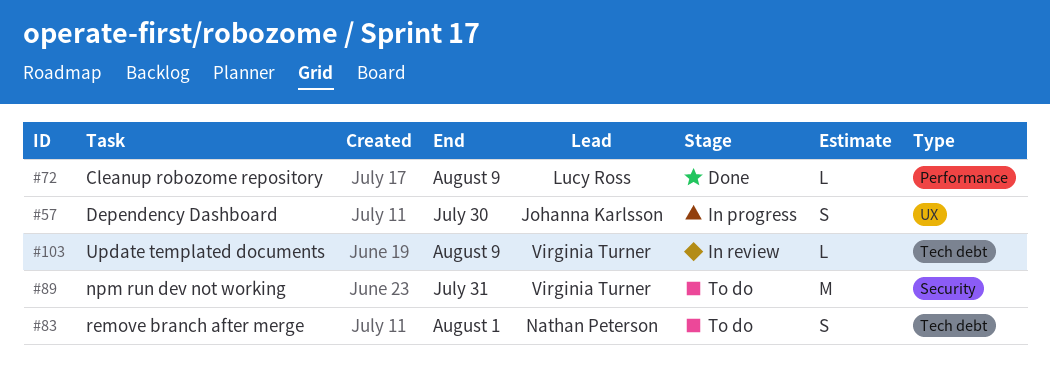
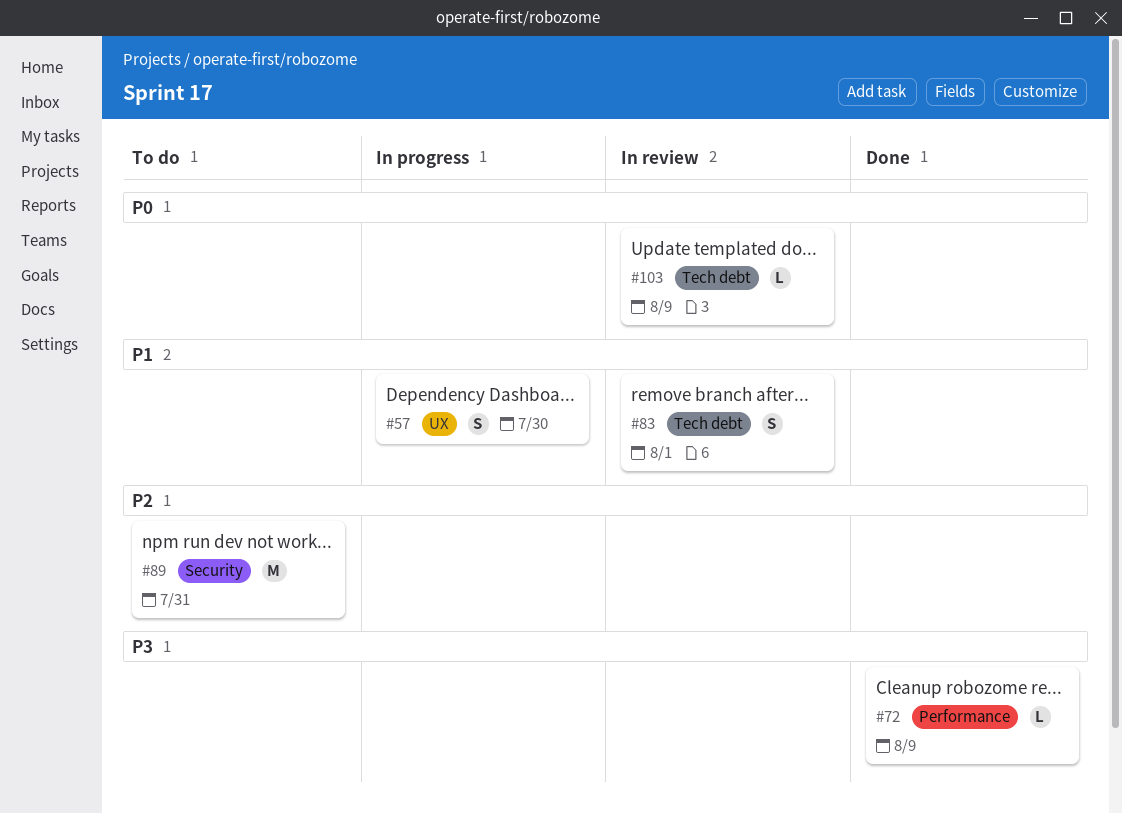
#83, status: To do -> In review

